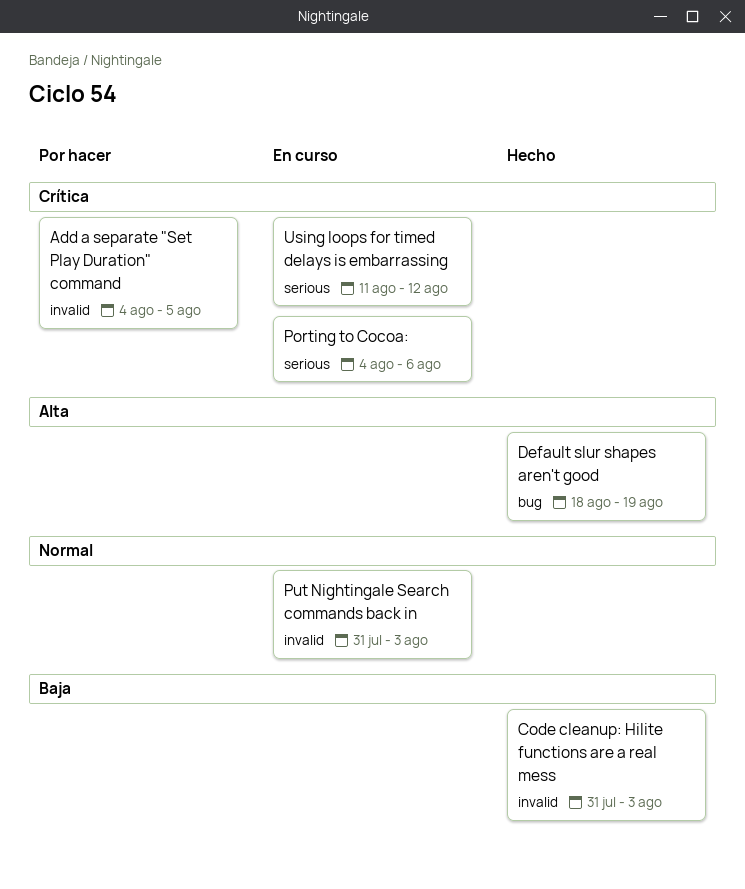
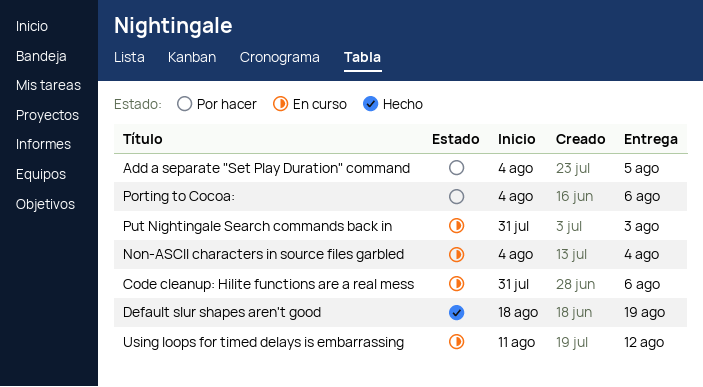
Code cleanup: Hilite functions are a real mess, status: Hecho -> En curso
Code cleanup: Hilite functions are a real mess, due: Aug 3 -> Aug 6
Non-ASCII characters in source files garbled: none -> present
Porting to Cocoa:, status: En curso -> Por hacer

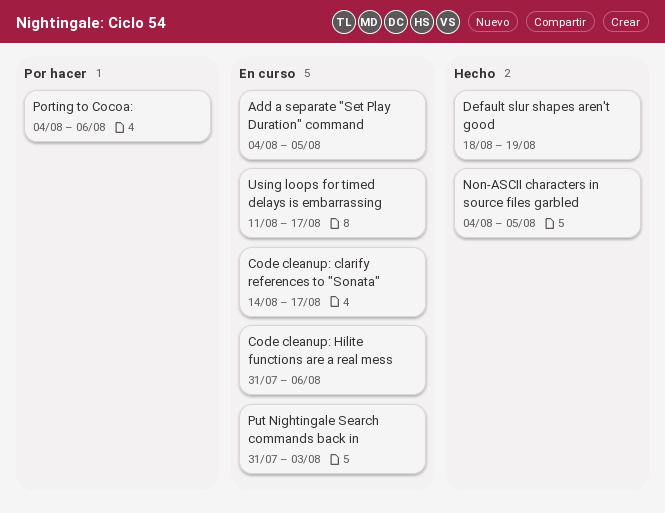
Add a separate "Set Play Duration" command, status: Por hacer -> En curso
Code cleanup: clarify references to "Sonata": none -> present
Non-ASCII characters in source files garbled, status: En curso -> Hecho
Non-ASCII characters in source files garbled, due: Aug 4 -> Aug 5
Using loops for timed delays is embarrassing, due: Aug 12 -> Aug 17

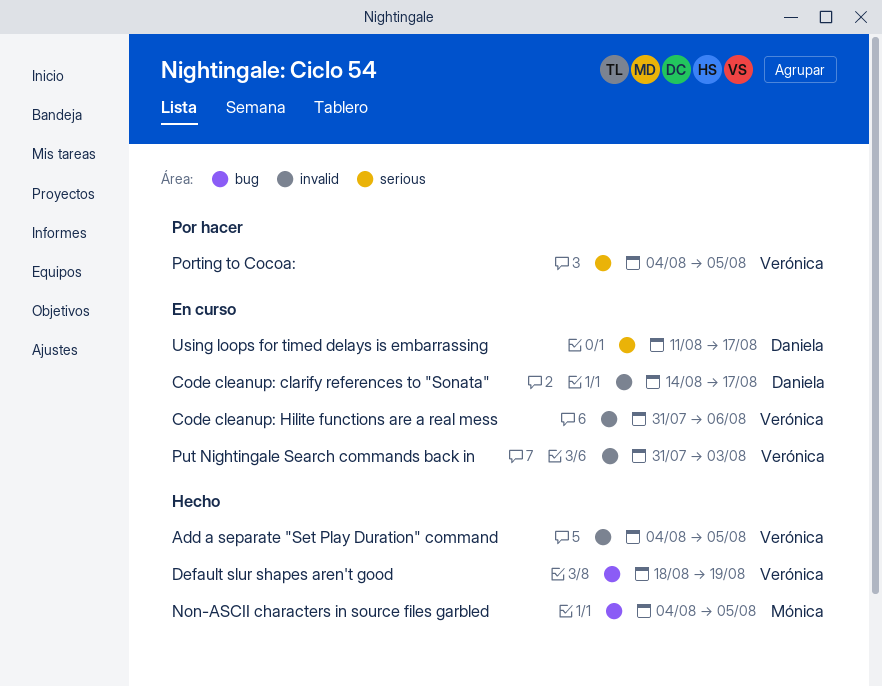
Add a separate "Set Play Duration" command, status: En curso -> Hecho
Porting to Cocoa:, due: Aug 6 -> Aug 5

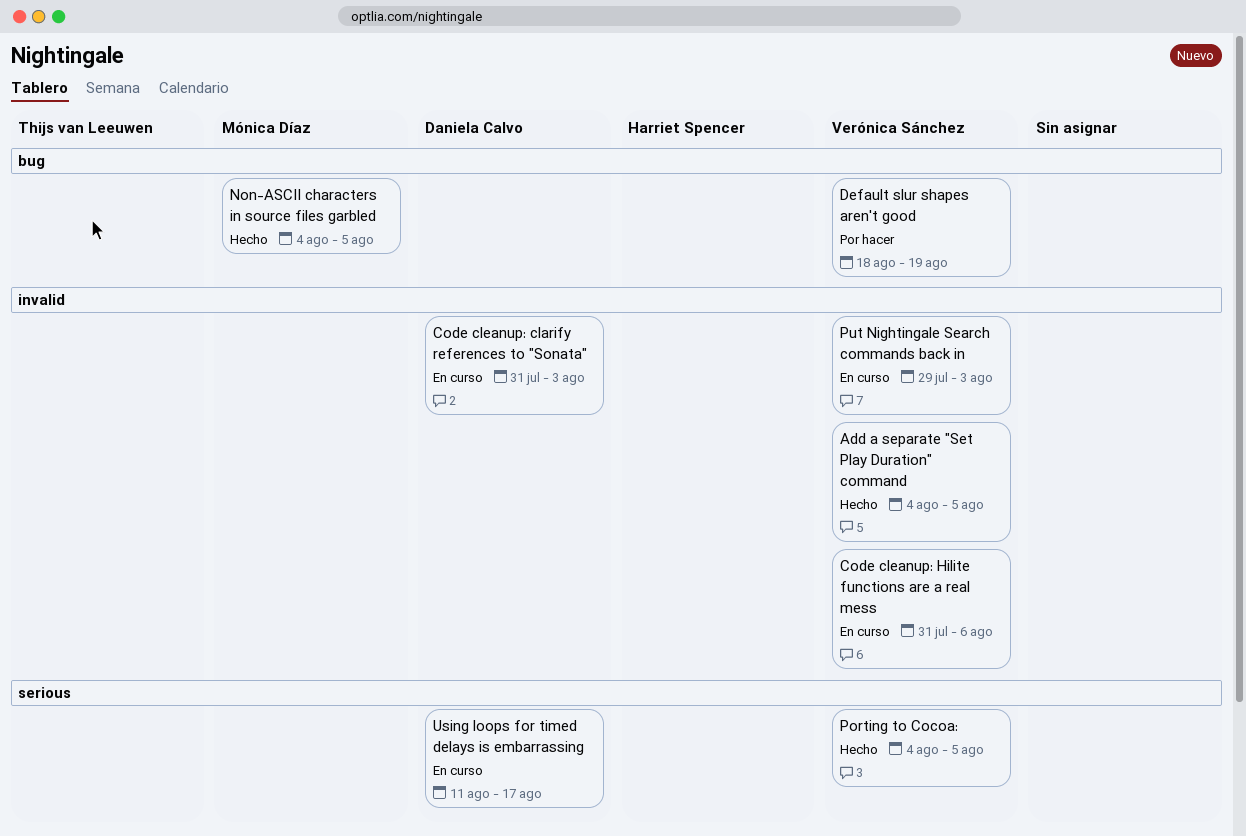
Code cleanup: clarify references to "Sonata", start: Aug 14 -> Jul 31
Code cleanup: clarify references to "Sonata", due: Aug 17 -> Aug 3
Default slur shapes aren't good, status: Hecho -> Por hacer
Porting to Cocoa:, status: Por hacer -> Hecho
Put Nightingale Search commands back in, start: Jul 31 -> Jul 29

